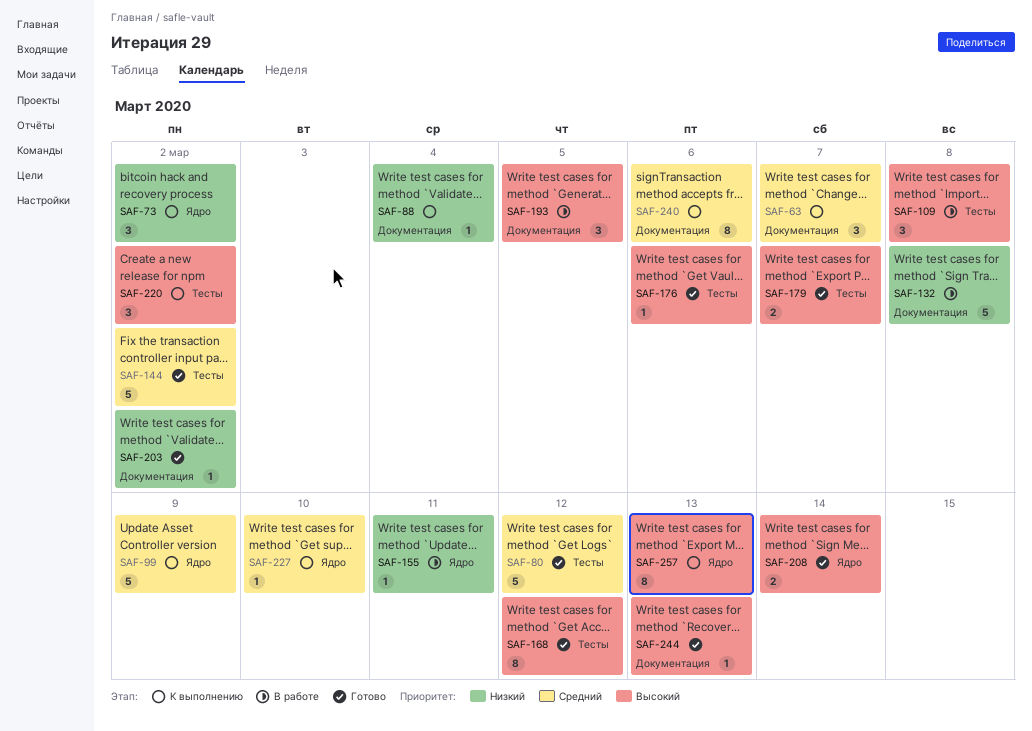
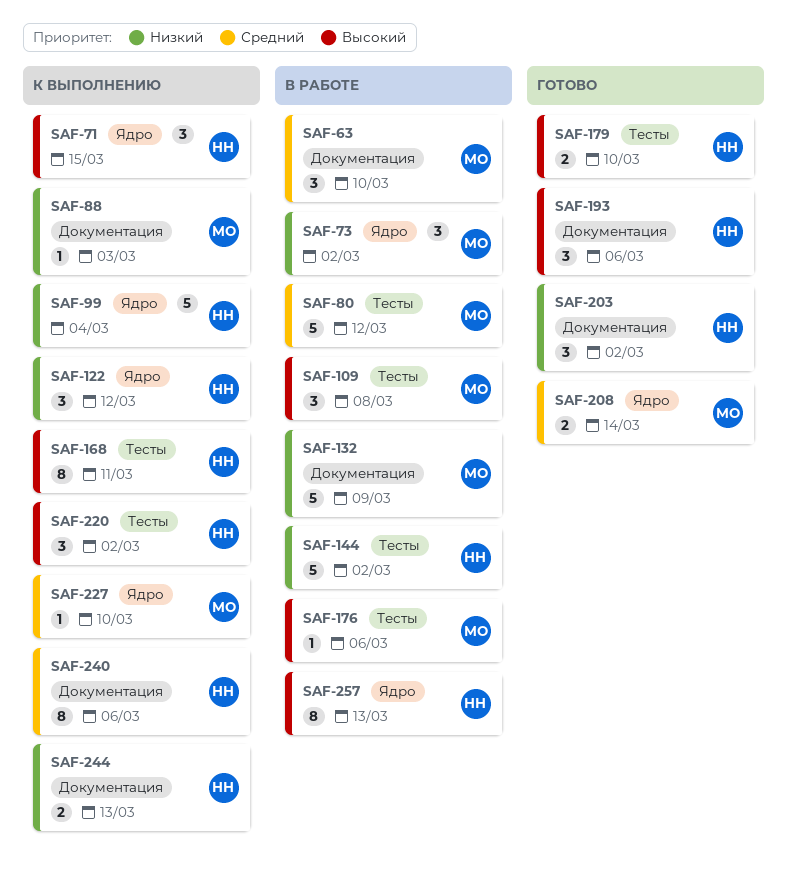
SAF-63, status: К выполнению -> В работе
SAF-63, due: Mar 7 -> Mar 10
SAF-71: none -> present
SAF-73, status: К выполнению -> В работе
SAF-80, status: Готово -> В работе
SAF-88, due: Mar 4 -> Mar 3
SAF-99, priority: Средний -> Низкий
SAF-99, due: Mar 9 -> Mar 4
SAF-122: none -> present
SAF-132, due: Mar 8 -> Mar 9
SAF-144, status: Готово -> В работе
SAF-144, priority: Средний -> Низкий
SAF-155: present -> none
SAF-168, status: Готово -> К выполнению
SAF-168, due: Mar 12 -> Mar 11
SAF-176, status: Готово -> В работе
SAF-179, due: Mar 7 -> Mar 10
SAF-193, status: В работе -> Готово
SAF-193, due: Mar 5 -> Mar 6
SAF-203, estimate: 1 -> 3
SAF-208, priority: Высокий -> Средний
SAF-244, status: Готово -> К выполнению
SAF-244, priority: Высокий -> Низкий
SAF-244, estimate: 1 -> 2
SAF-257, status: К выполнению -> В работе

